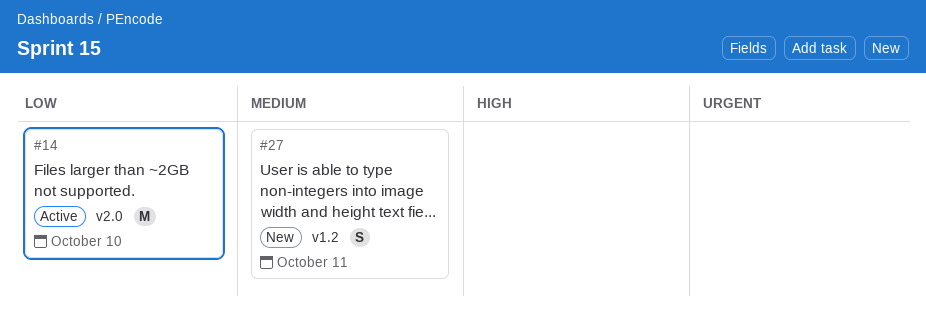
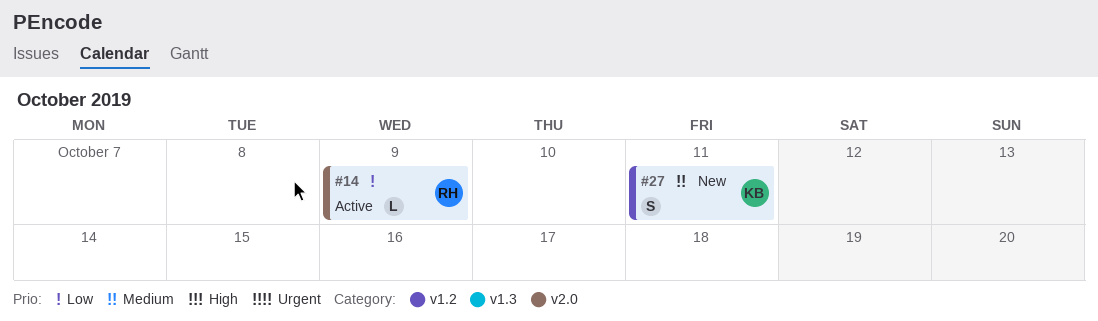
#14, estimate: M -> L
#14, due: Oct 10 -> Oct 9

